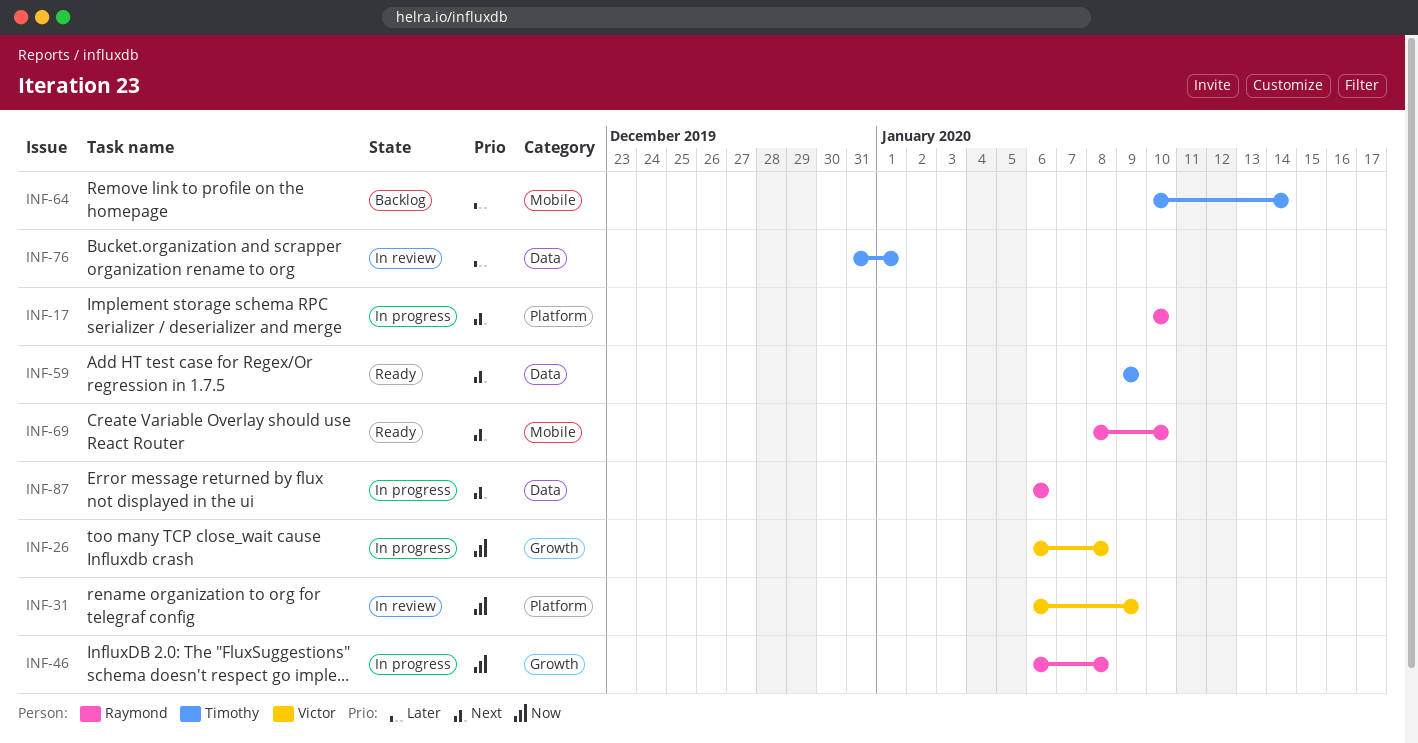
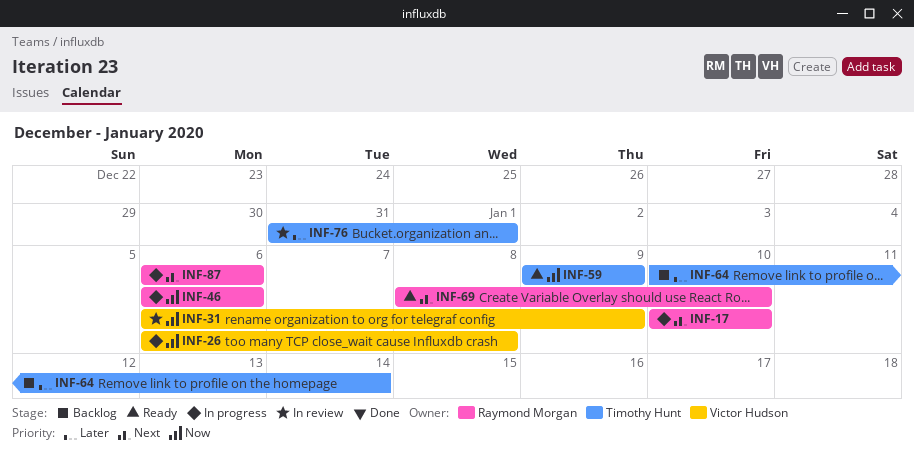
INF-46, due: Jan 8 -> Jan 6
INF-59, priority: Next -> Now

